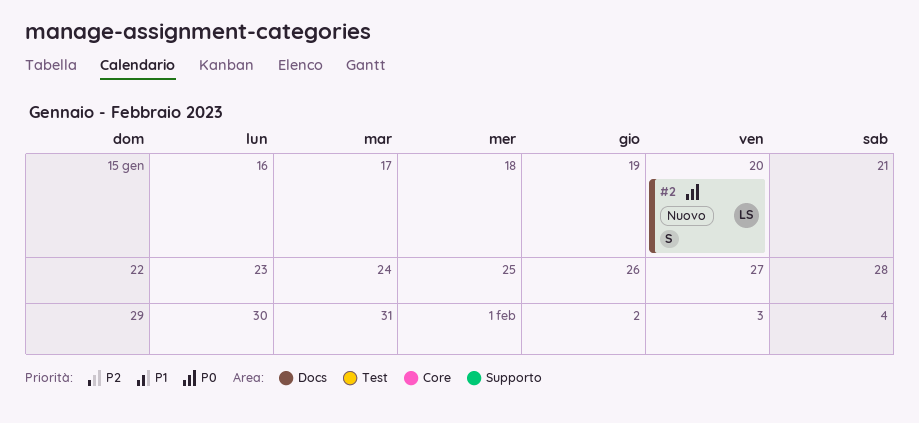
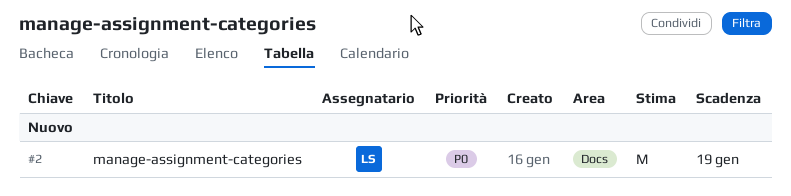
#2, estimate: S -> M
#2, due: Jan 20 -> Jan 19

